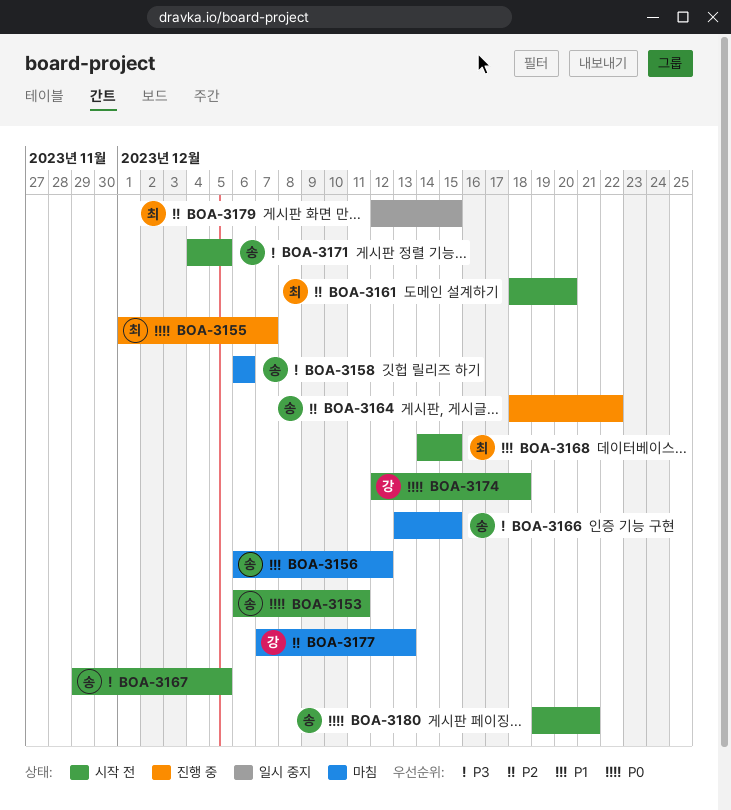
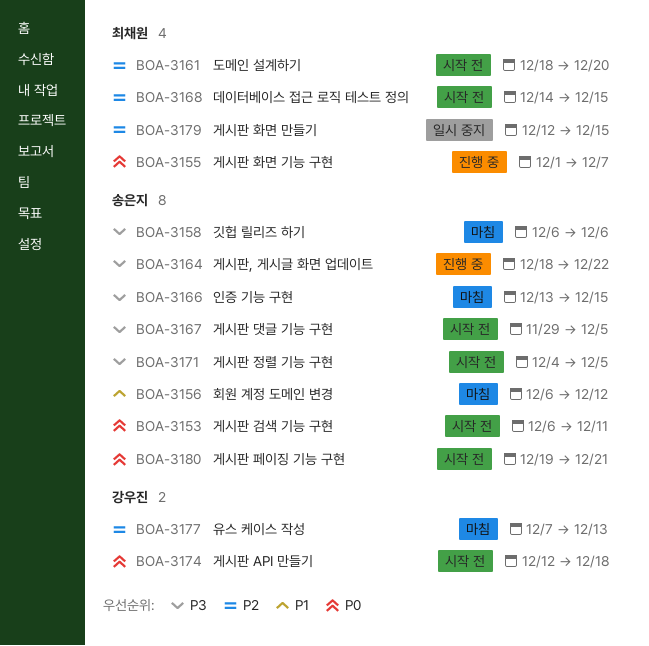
BOA-3164, priority: P2 -> P3
BOA-3168, priority: P1 -> P2

